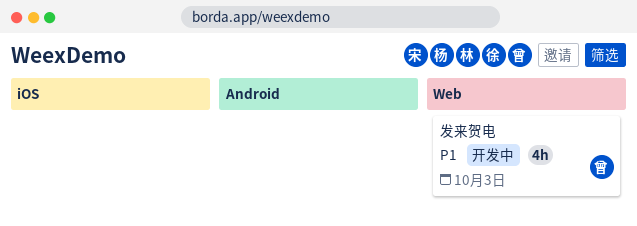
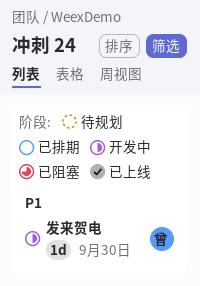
发来贺电, estimate: 4h -> 1d
发来贺电, due: Oct 3 -> Sep 30

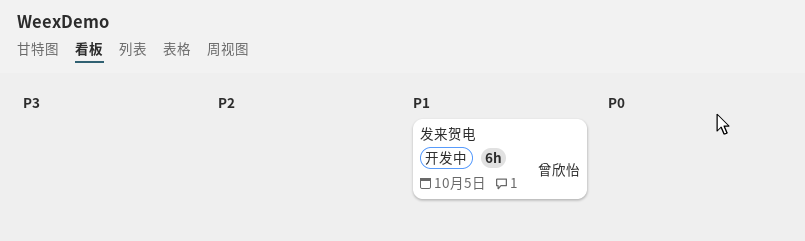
发来贺电, estimate: 1d -> 6h
发来贺电, due: Sep 30 -> Oct 5

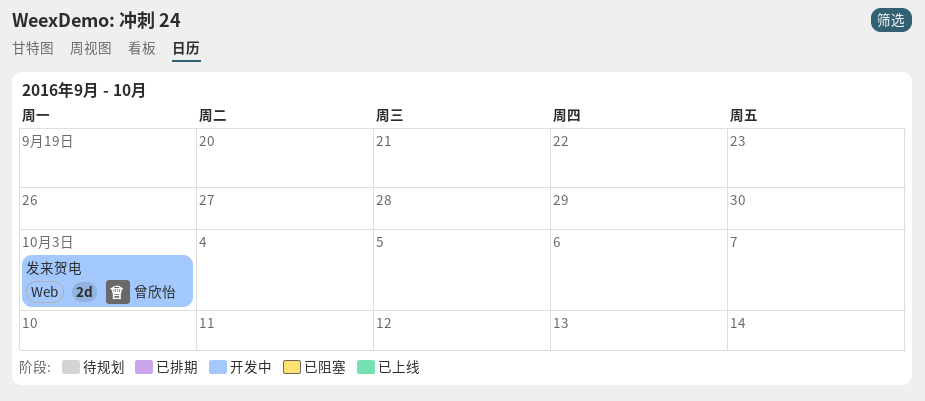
发来贺电, estimate: 6h -> 2d
发来贺电, due: Oct 5 -> Oct 3

